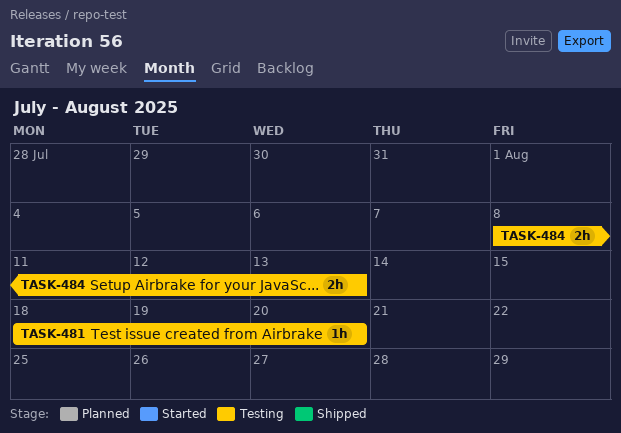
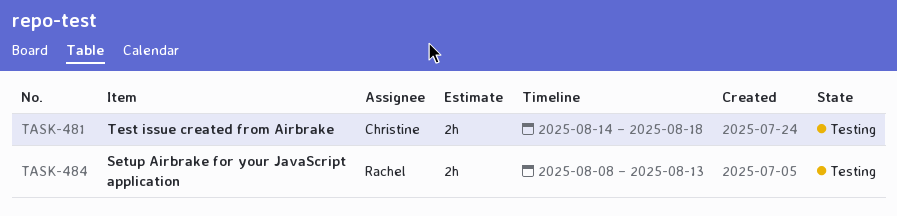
TASK-481, estimate: 1h -> 2h
TASK-481, start: Aug 18 -> Aug 14
TASK-481, due: Aug 20 -> Aug 18

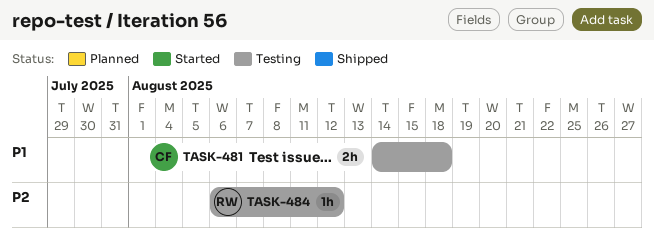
TASK-484, estimate: 2h -> 1h
TASK-484, start: Aug 8 -> Aug 6
TASK-484, due: Aug 13 -> Aug 12

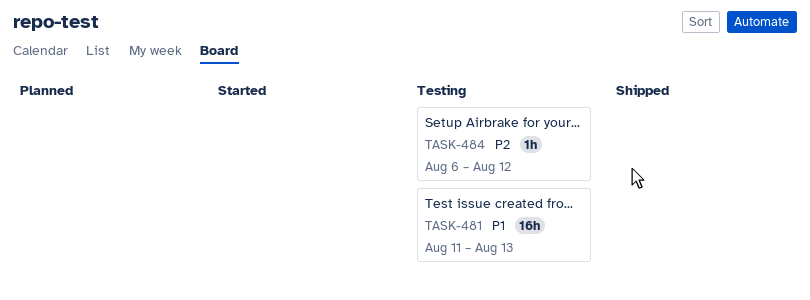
TASK-481, estimate: 2h -> 16h
TASK-481, start: Aug 14 -> Aug 11
TASK-481, due: Aug 18 -> Aug 13

